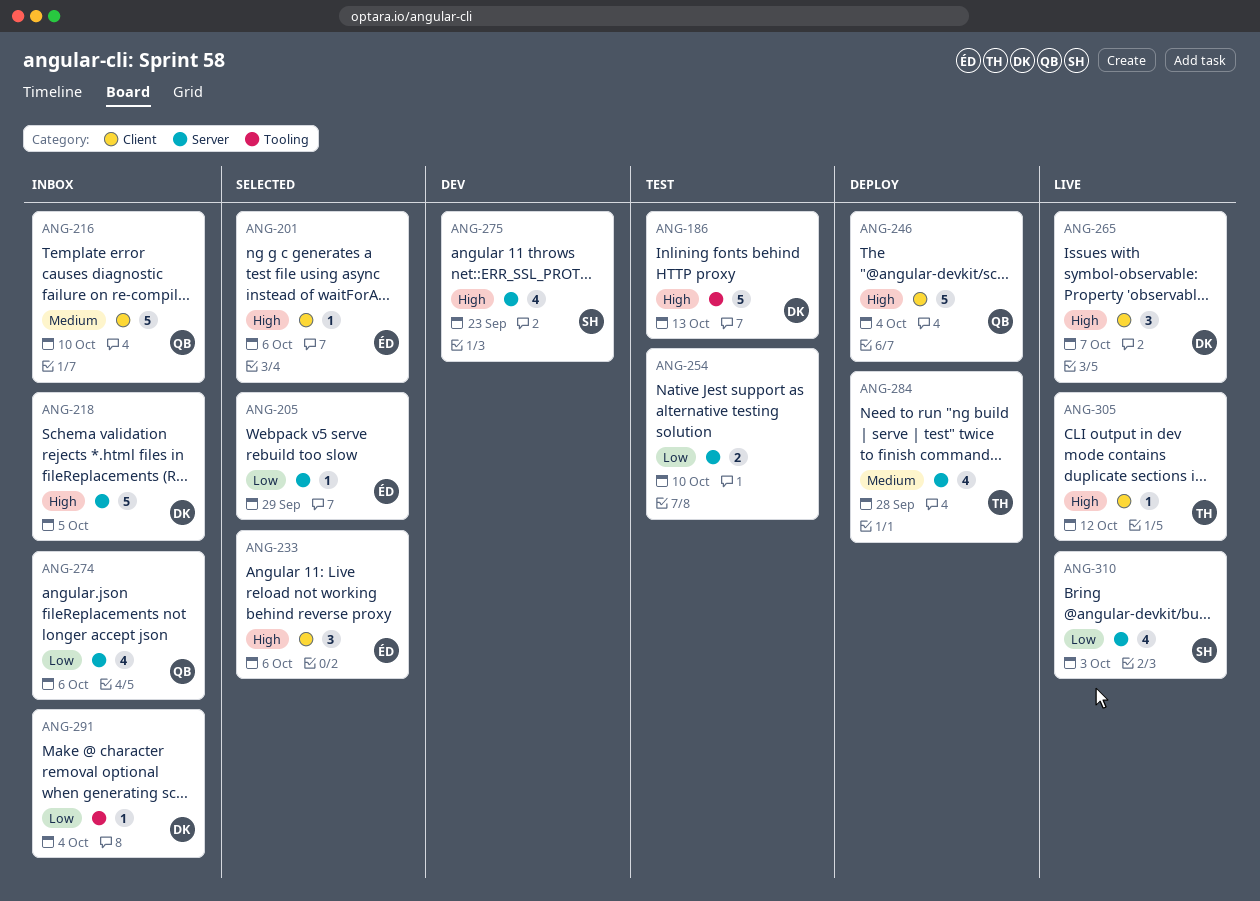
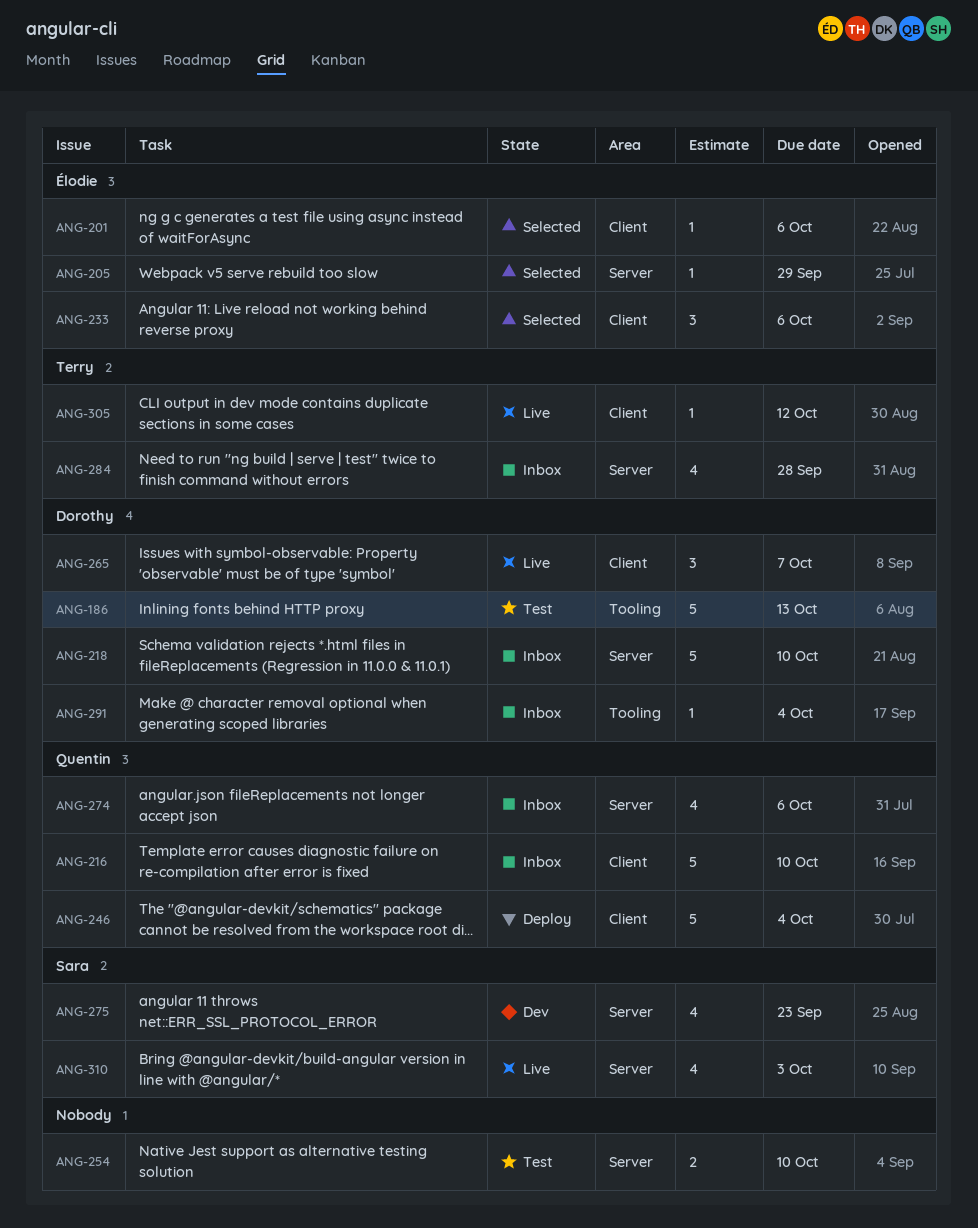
ANG-218, due: Oct 5 -> Oct 10
ANG-284, status: Deploy -> Inbox

